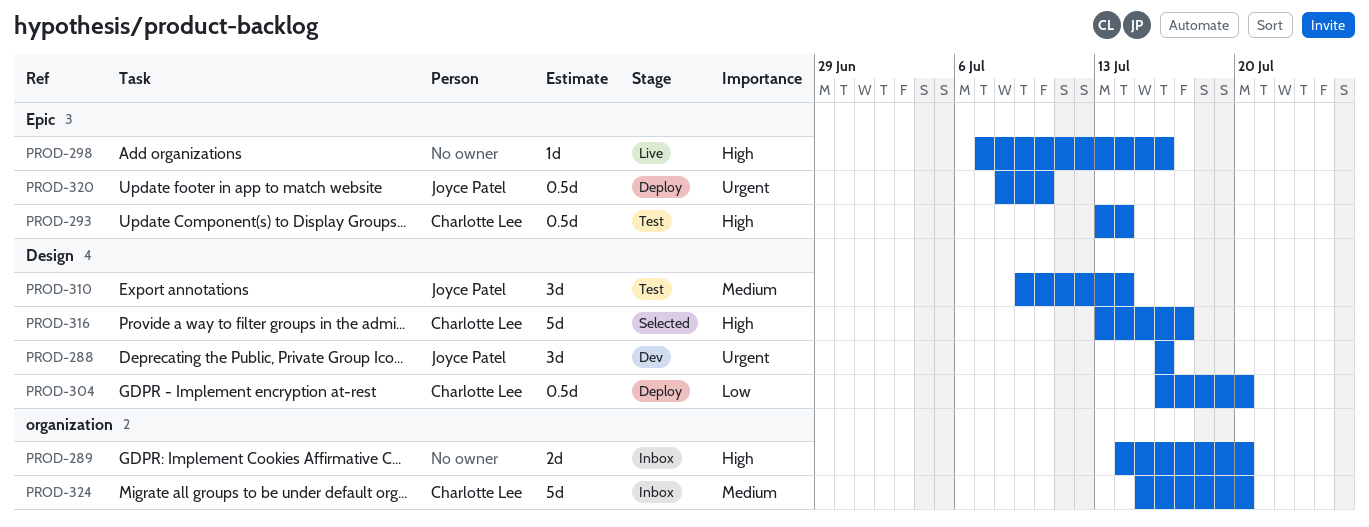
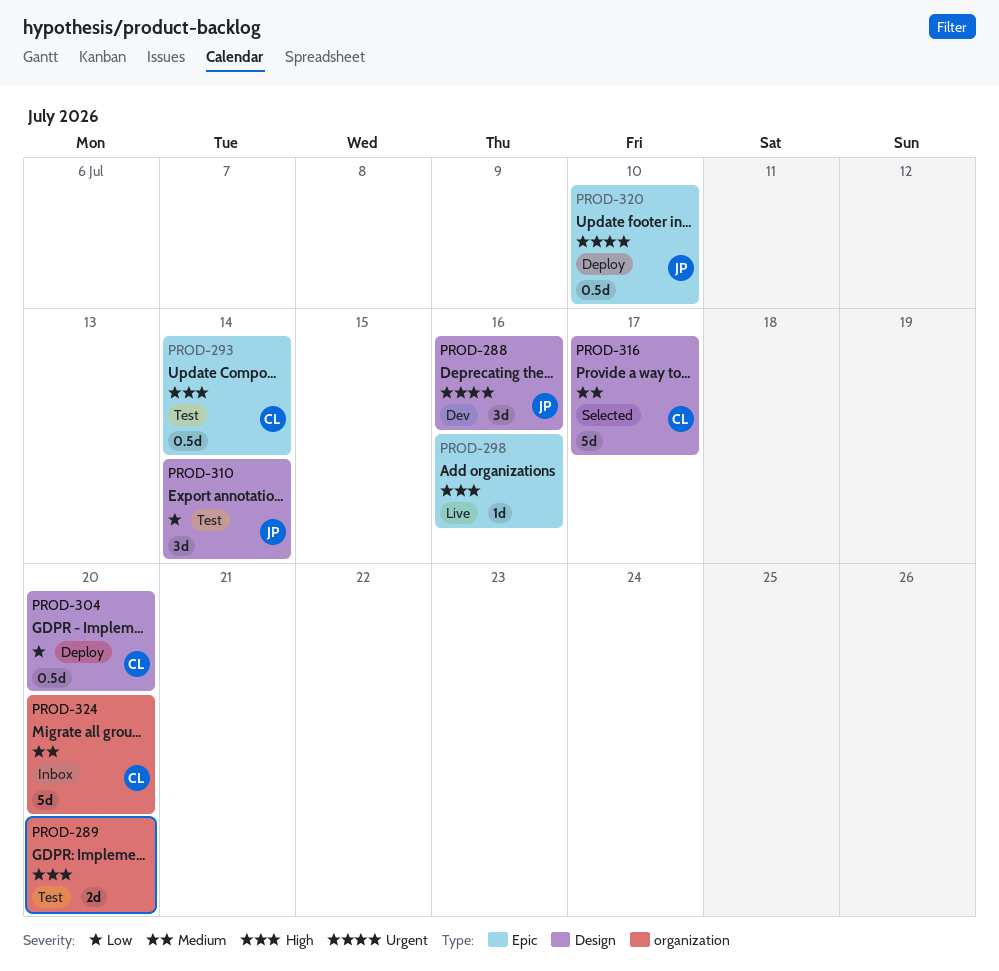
PROD-289, status: Inbox -> Test
PROD-310, priority: Medium -> Low
PROD-316, priority: High -> Medium

